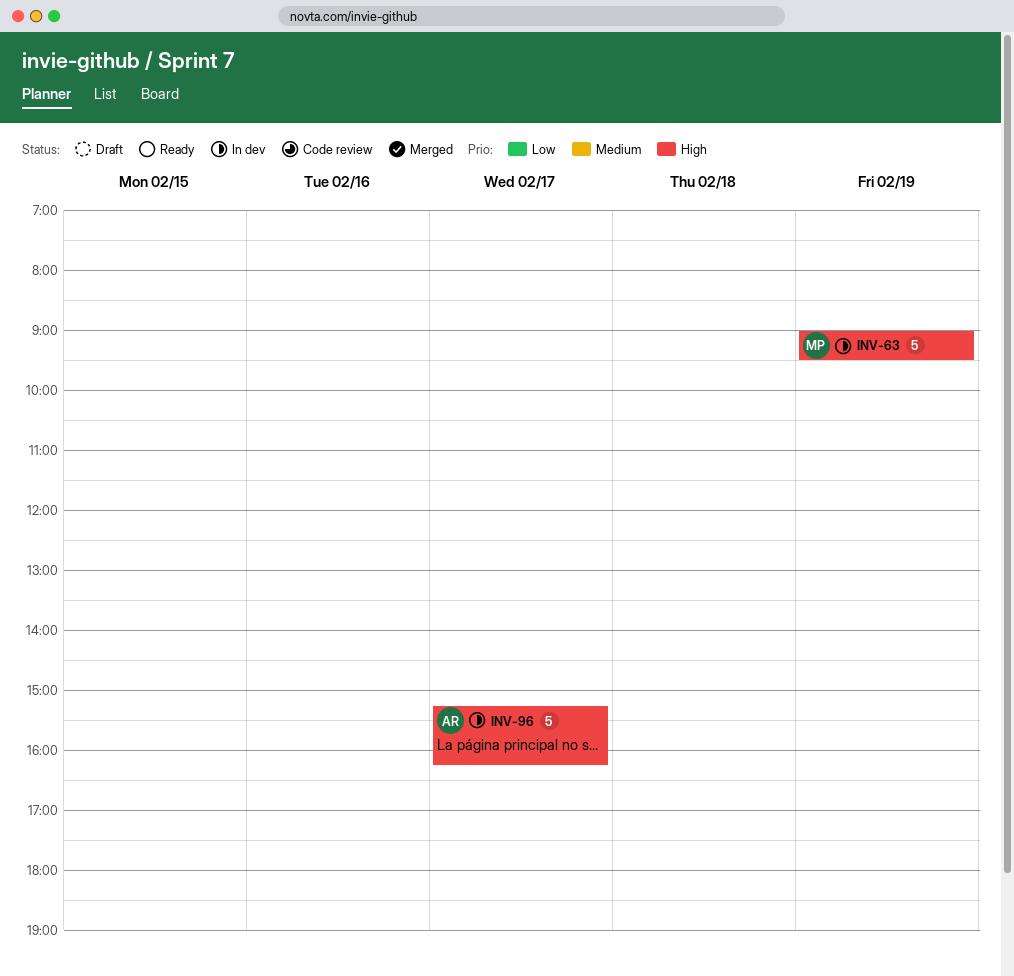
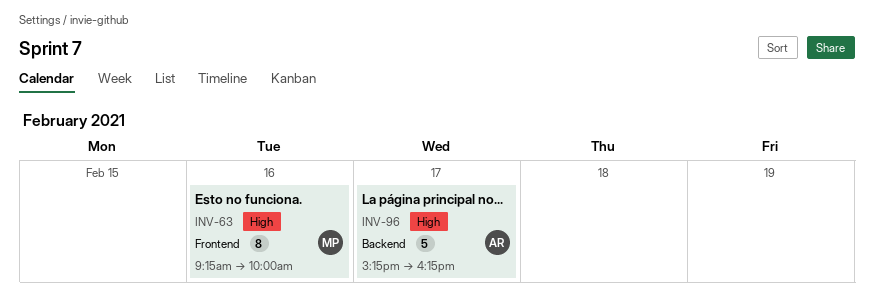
INV-63, estimate: 5 -> 8
INV-63, day: Feb 19 -> Feb 16
INV-63, begins: 09:00 -> 09:15
INV-63, ends: 09:30 -> 10:00

